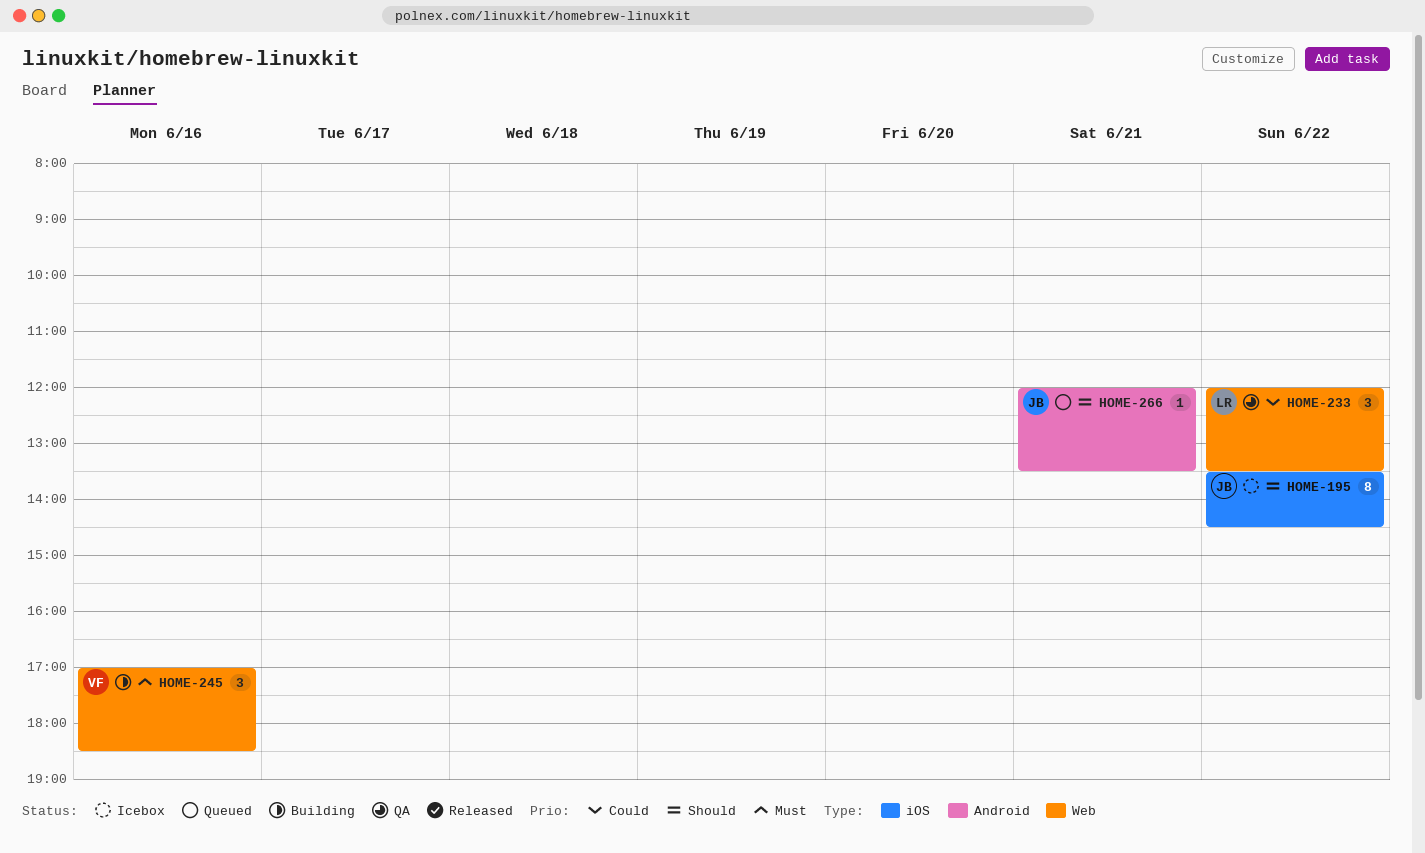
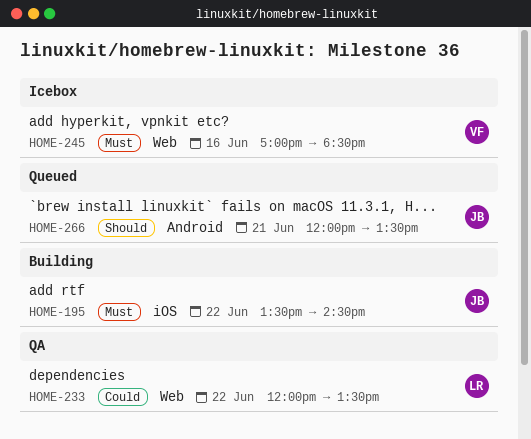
HOME-195, status: Icebox -> Building
HOME-195, priority: Should -> Must
HOME-245, status: Building -> Icebox

